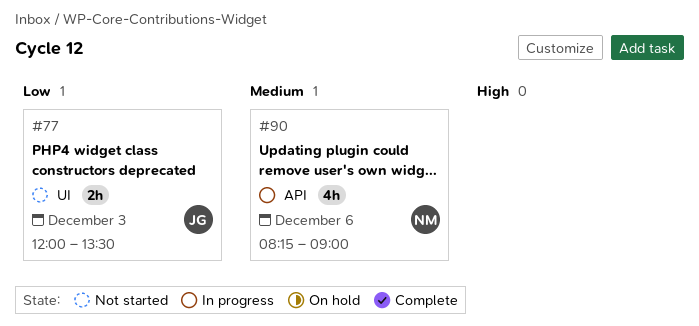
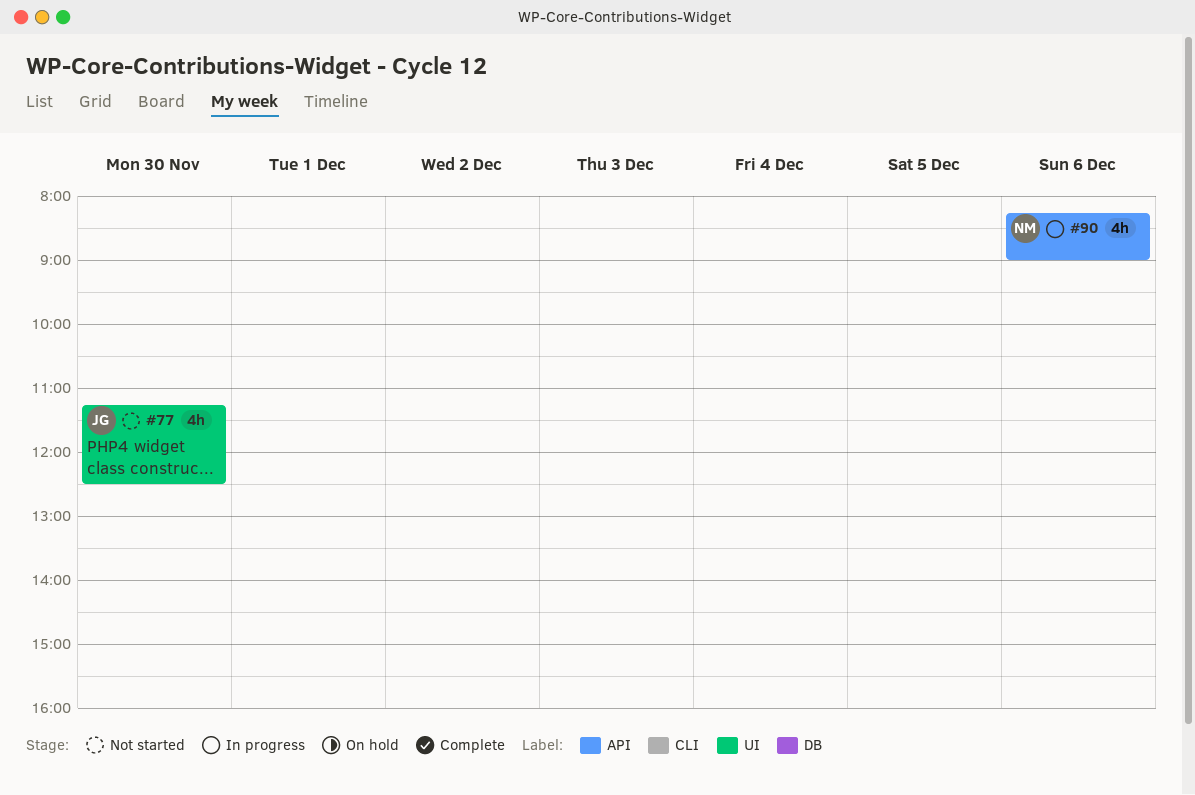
#77, estimate: 2h -> 4h
#77, day: Dec 3 -> Nov 30
#77, begins: 12:00 -> 11:15
#77, ends: 13:30 -> 12:30

